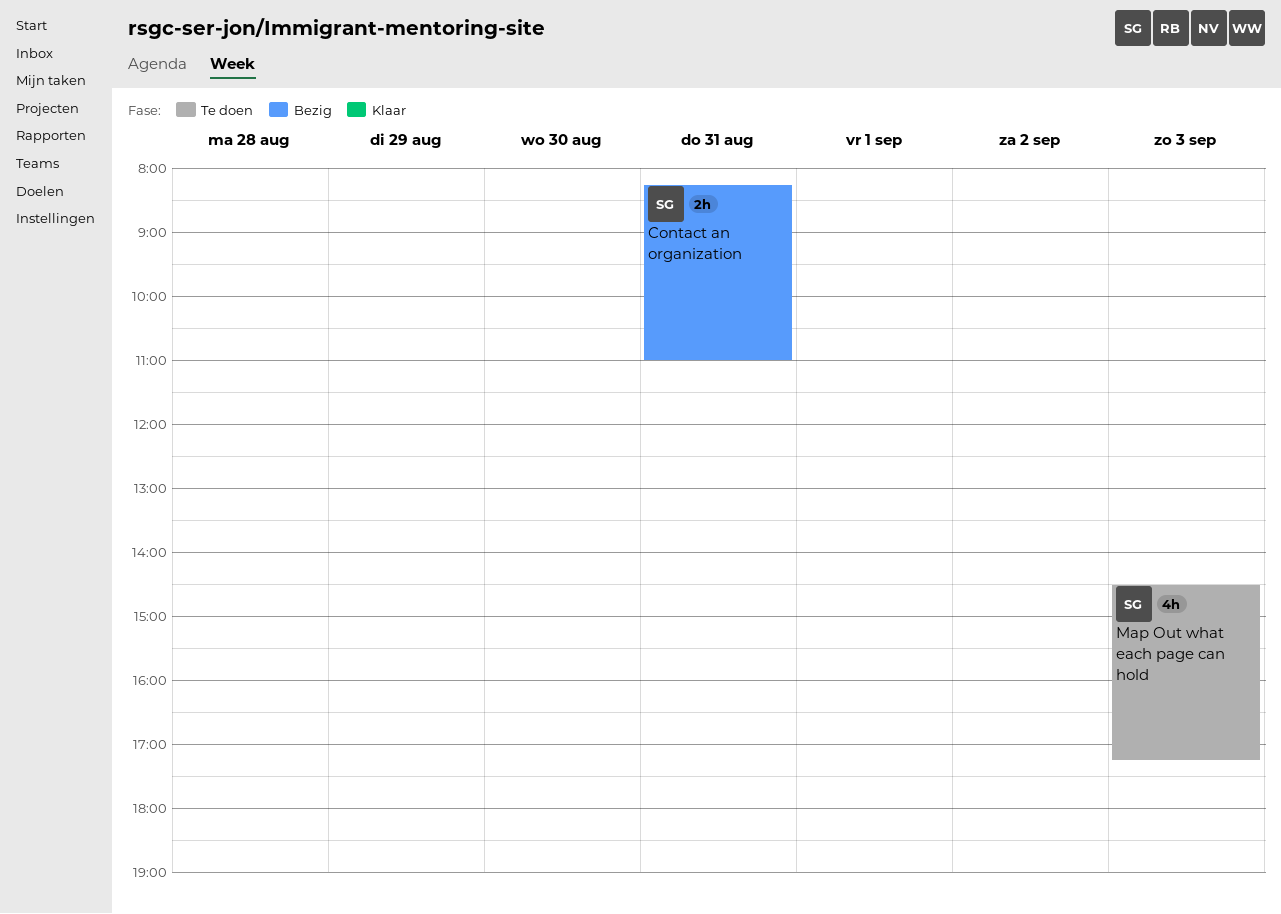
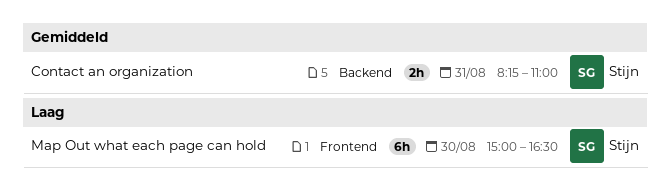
Map Out what each page can hold, estimate: 4h -> 6h
Map Out what each page can hold, day: Sep 3 -> Aug 30
Map Out what each page can hold, begins: 14:30 -> 15:00
Map Out what each page can hold, ends: 17:15 -> 16:30

